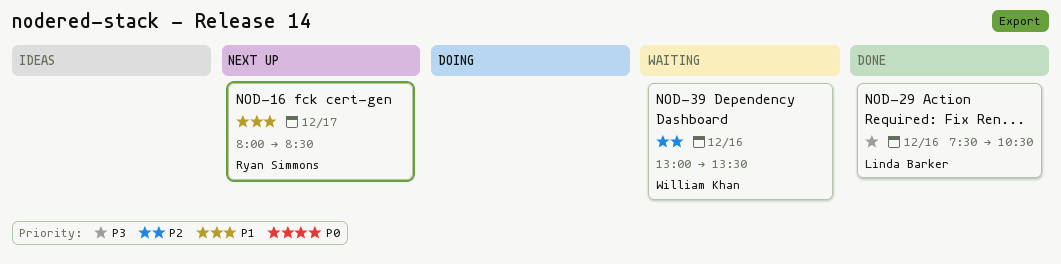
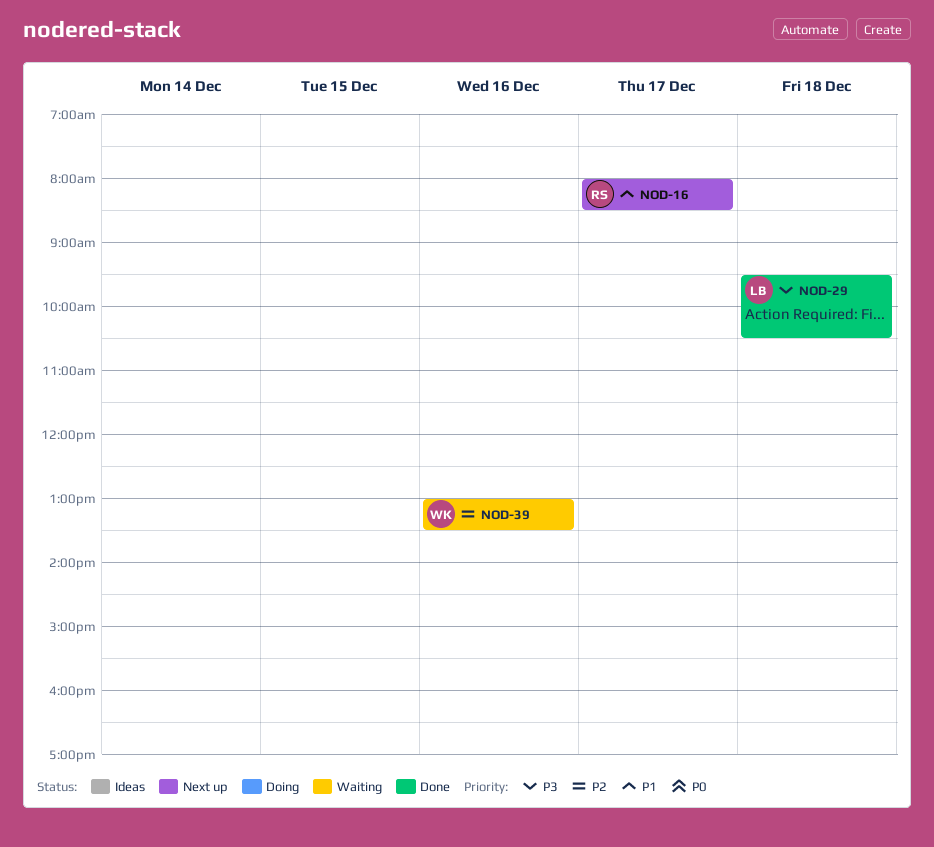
NOD-29, day: Dec 16 -> Dec 18
NOD-29, begins: 07:30 -> 09:30

